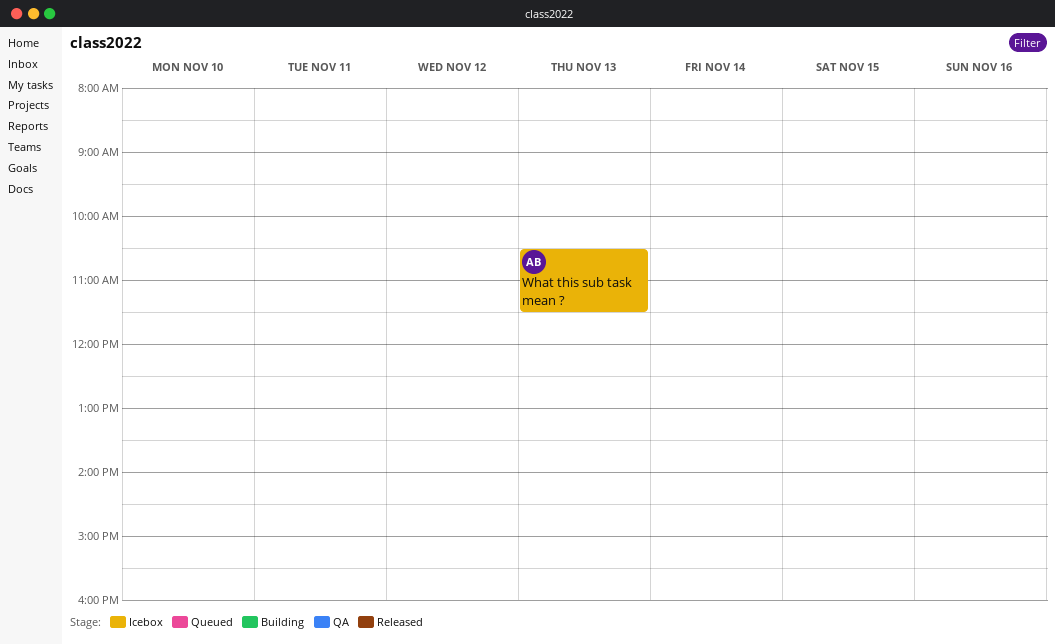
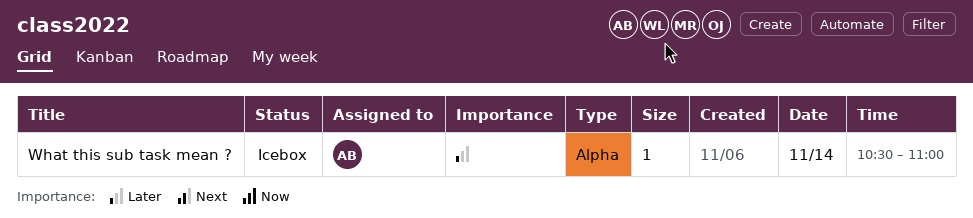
What this sub task mean ?, day: Nov 13 -> Nov 14
What this sub task mean ?, ends: 11:30 -> 11:00

